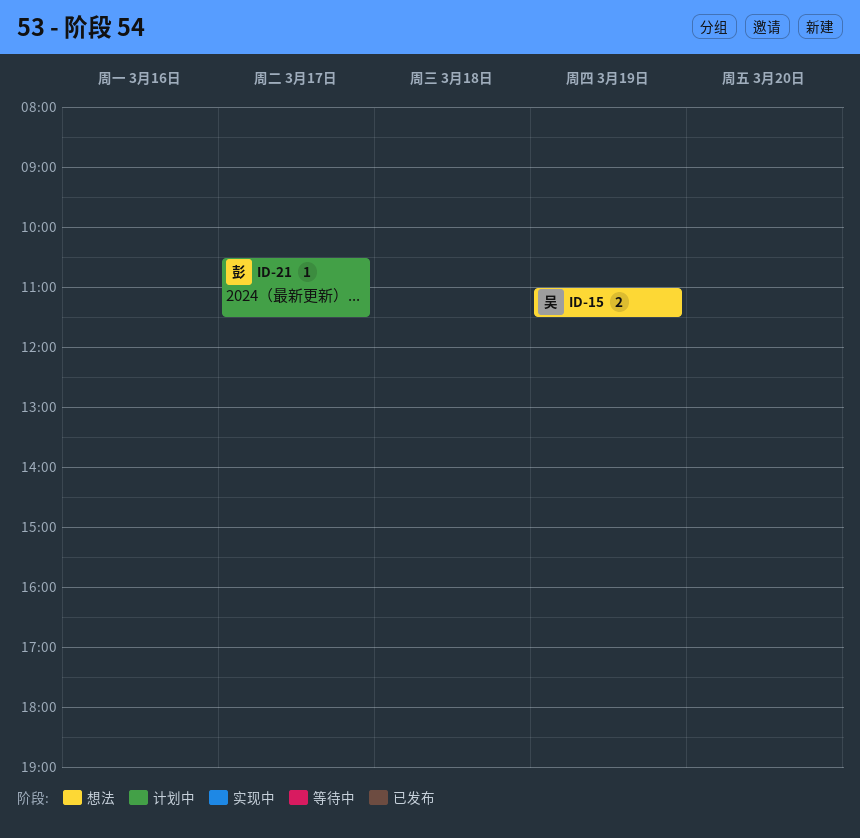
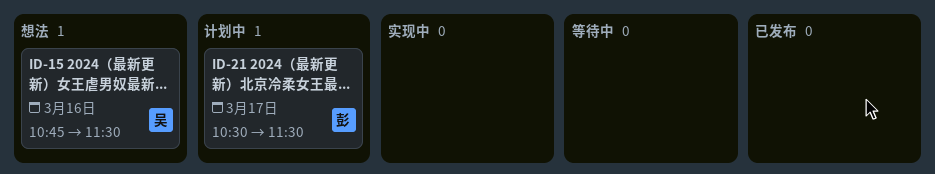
ID-15, day: Mar 19 -> Mar 16
ID-15, begins: 11:00 -> 10:45

